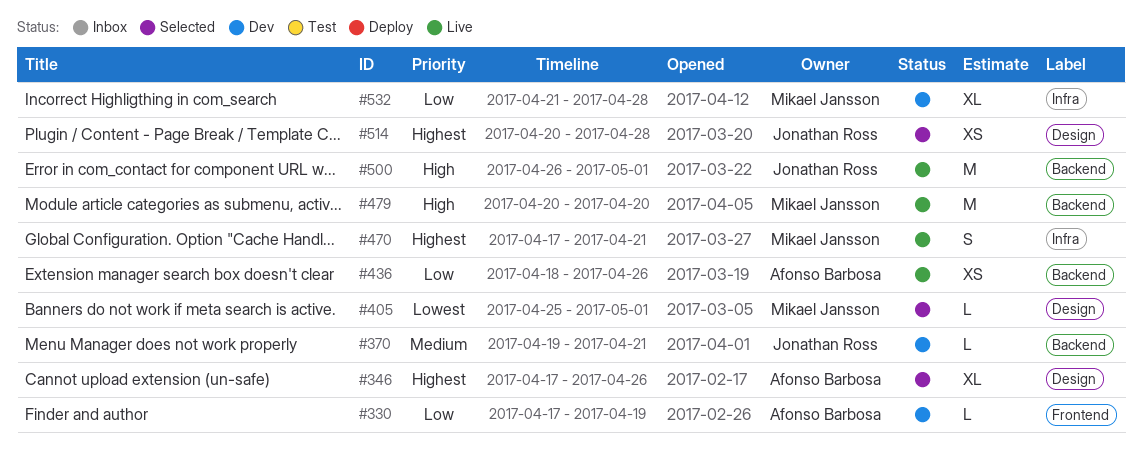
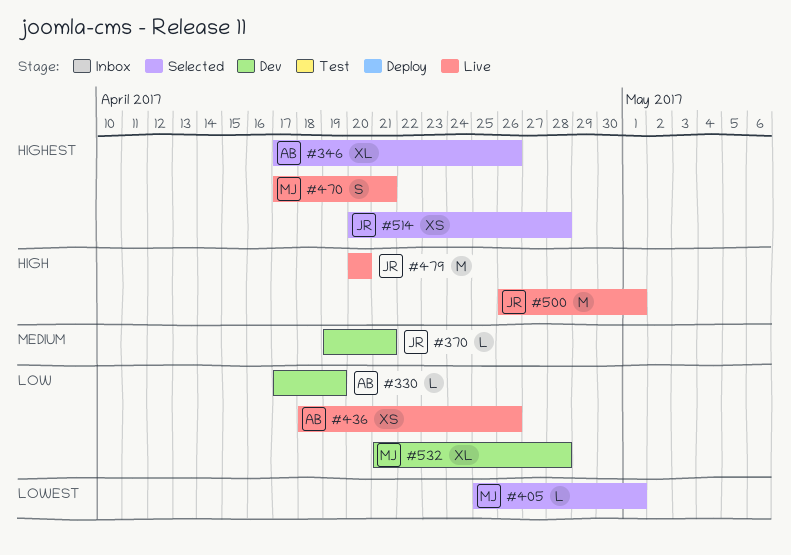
#479, owner: Mikael Jansson -> Jonathan Ross

